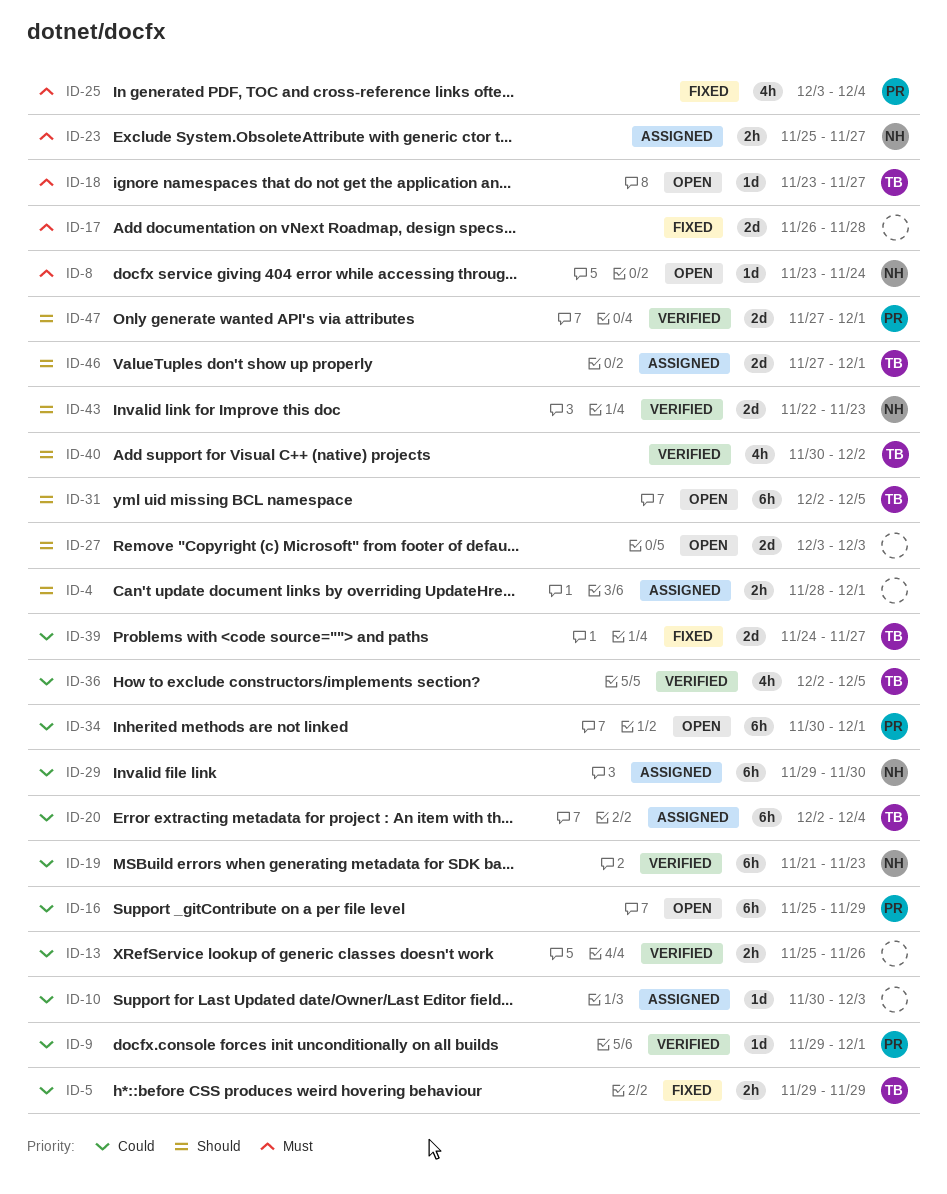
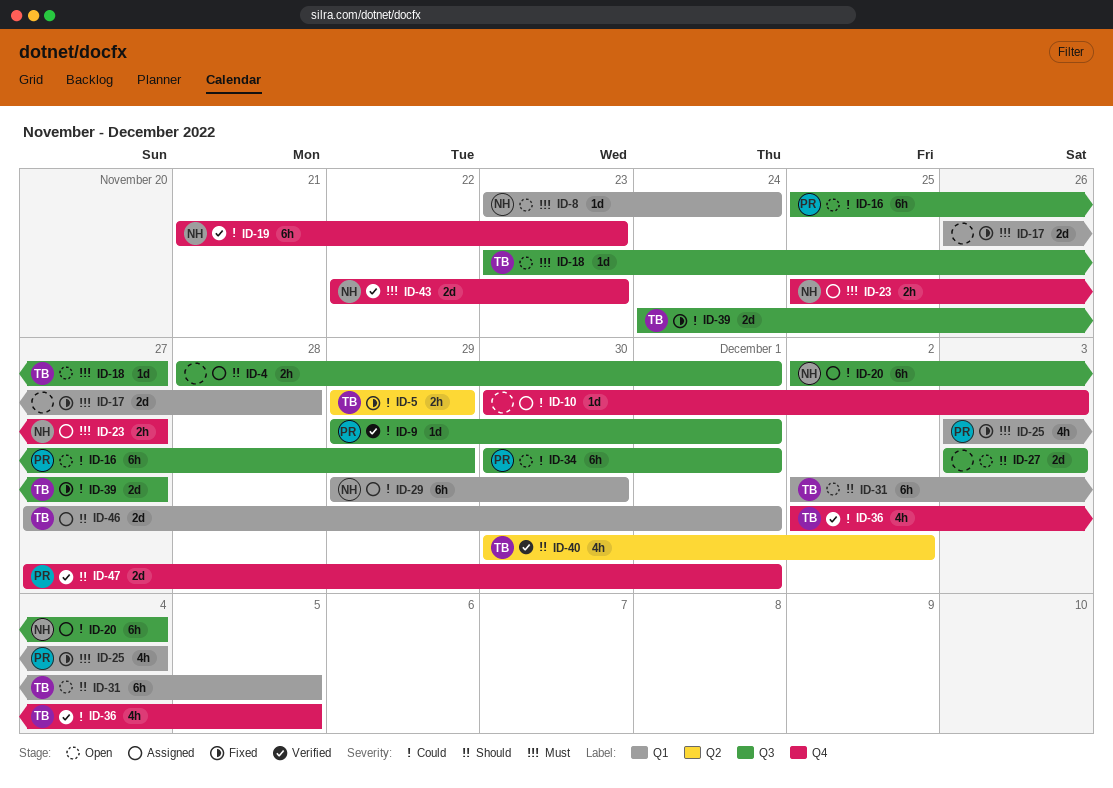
ID-13: present -> none
ID-20, owner: TB -> NH
ID-43, priority: Should -> Must

